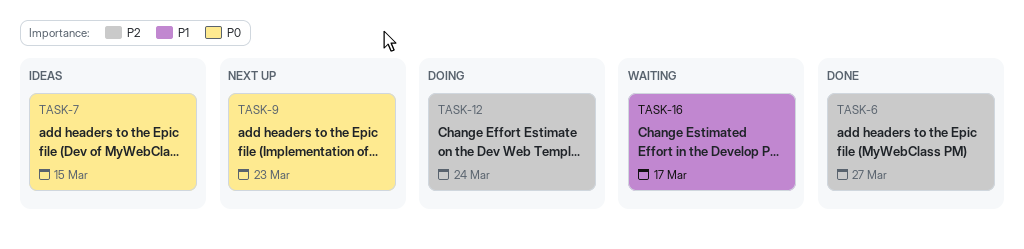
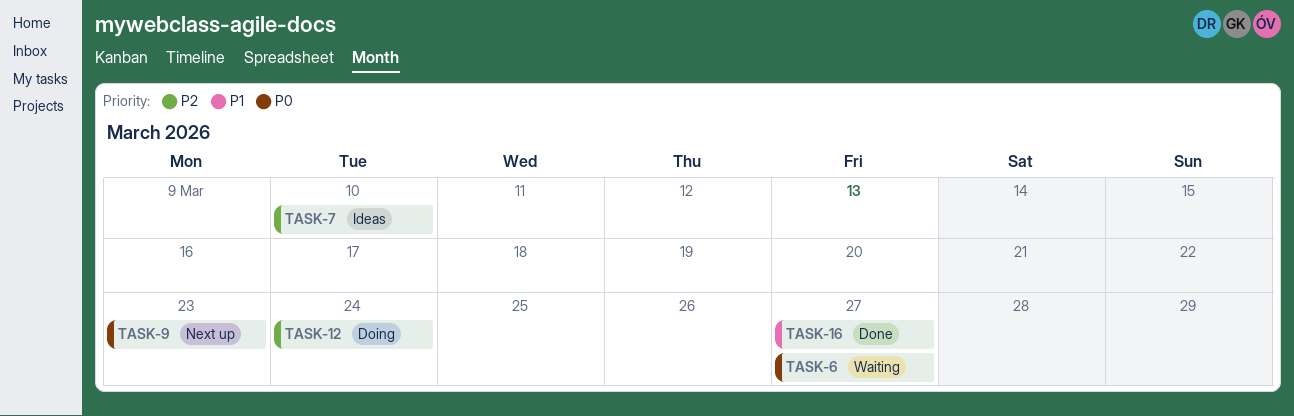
TASK-6, status: Done -> Waiting
TASK-6, priority: P2 -> P0
TASK-7, priority: P0 -> P2
TASK-7, due: Mar 15 -> Mar 10
TASK-16, status: Waiting -> Done
TASK-16, due: Mar 17 -> Mar 27

